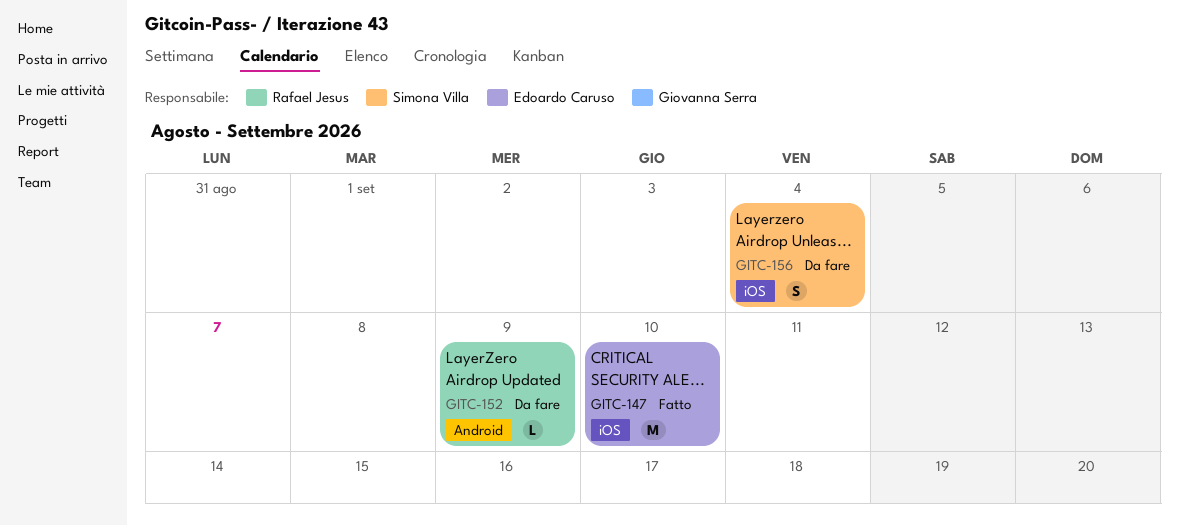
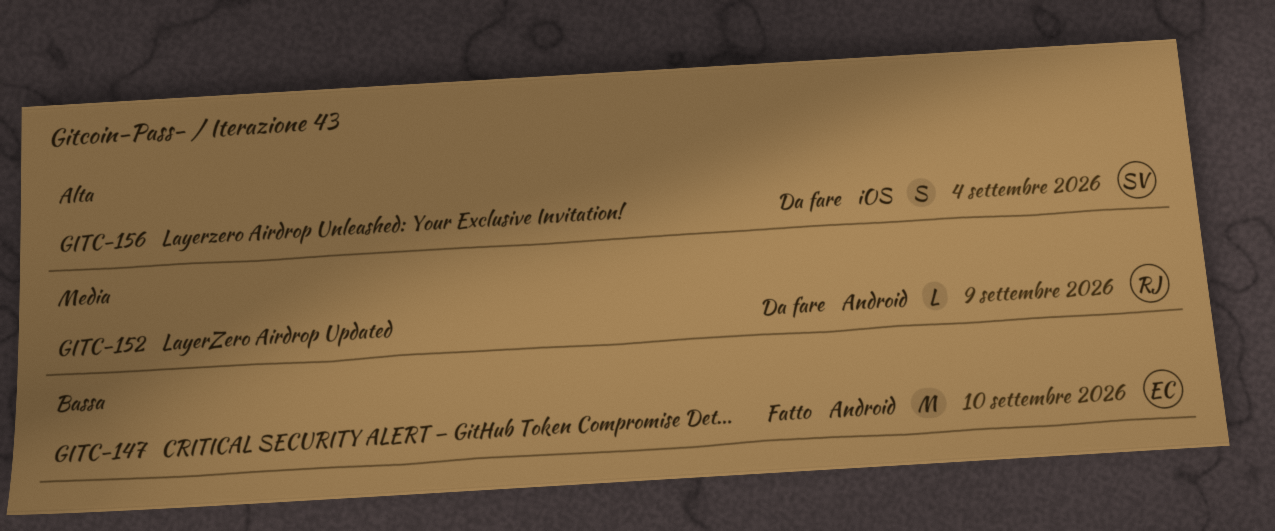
GITC-147, label: iOS -> Android

